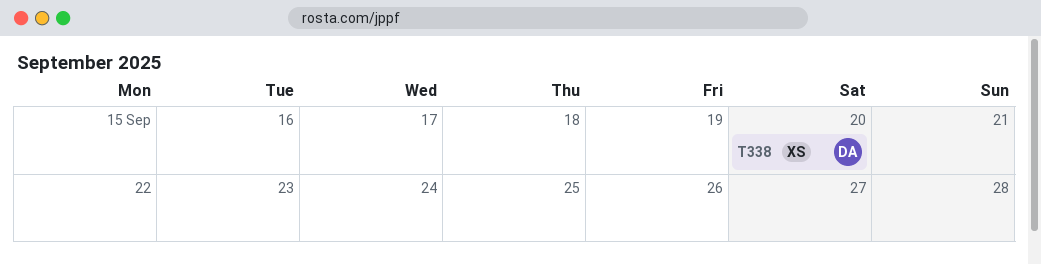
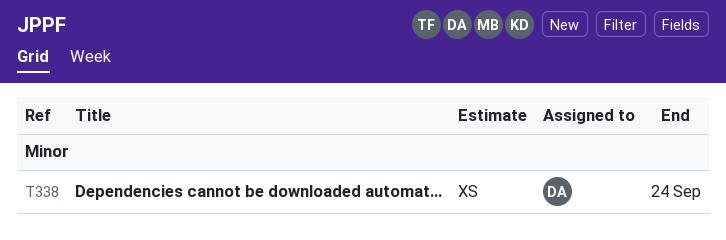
T338, due: Sep 20 -> Sep 24

